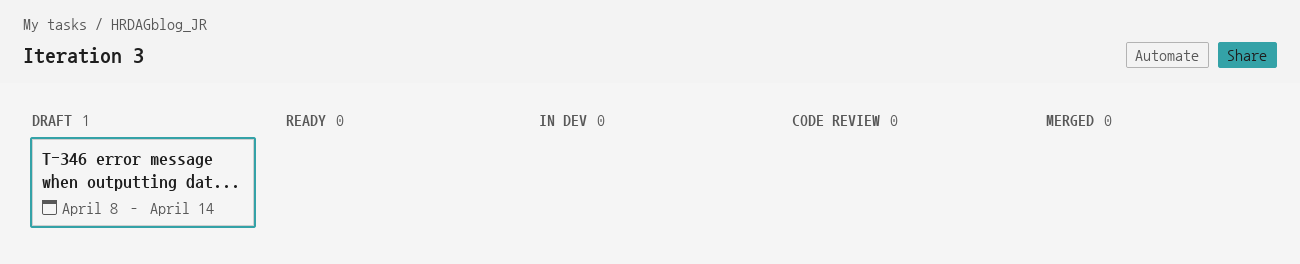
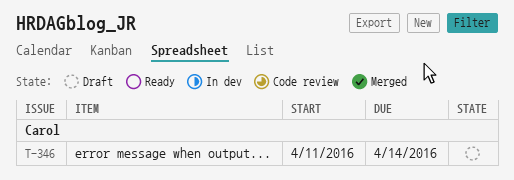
T-346, start: Apr 8 -> Apr 11

